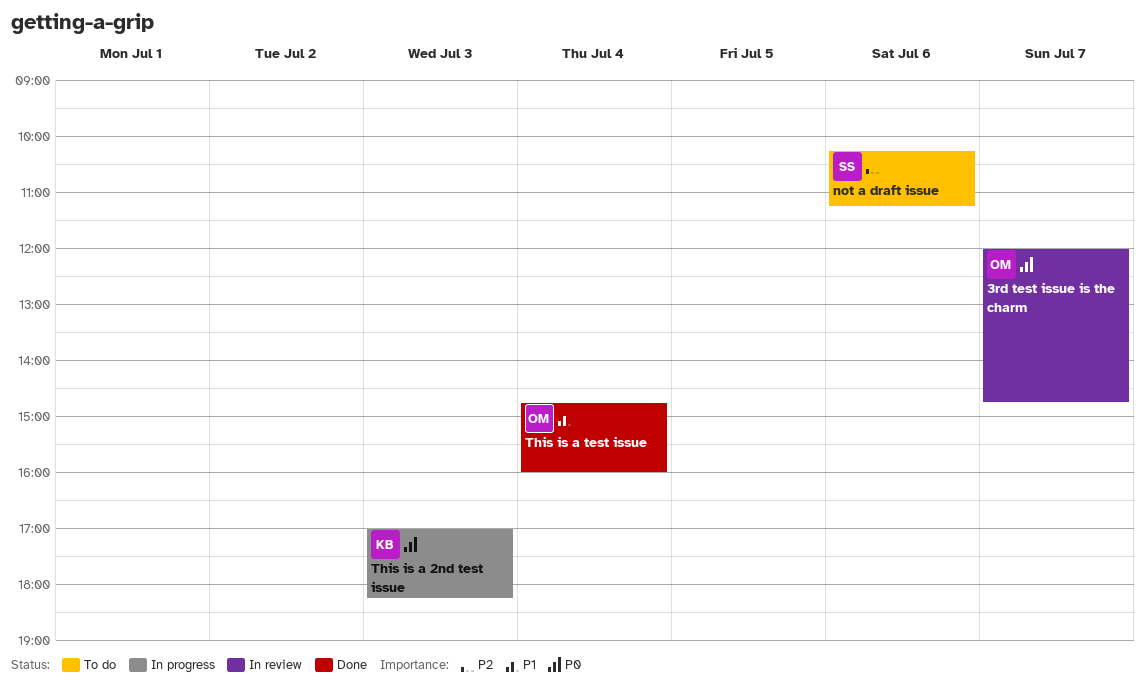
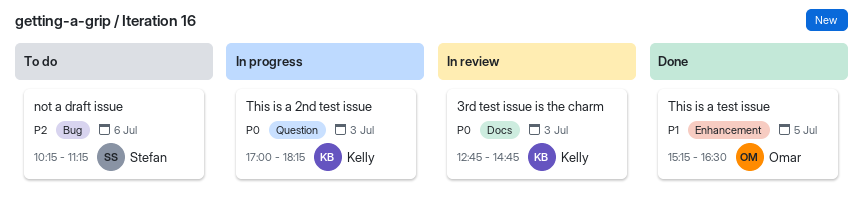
3rd test issue is the charm, owner: Omar -> Kelly
3rd test issue is the charm, day: Jul 7 -> Jul 3
3rd test issue is the charm, begins: 12:00 -> 12:45
This is a test issue, day: Jul 4 -> Jul 5
This is a test issue, begins: 14:45 -> 15:15
This is a test issue, ends: 16:00 -> 16:30

